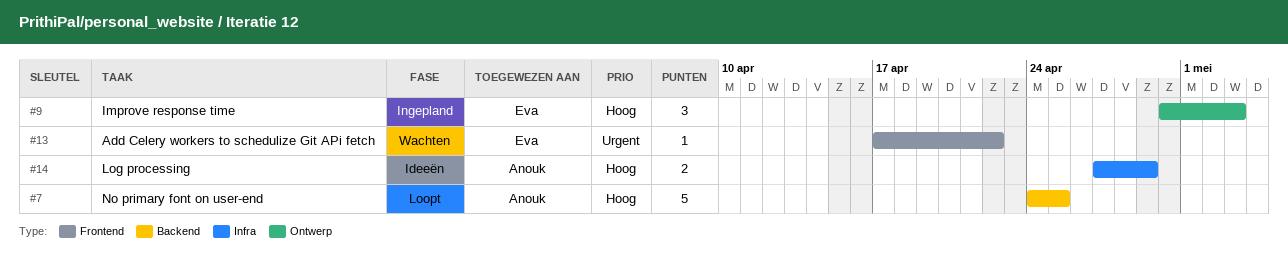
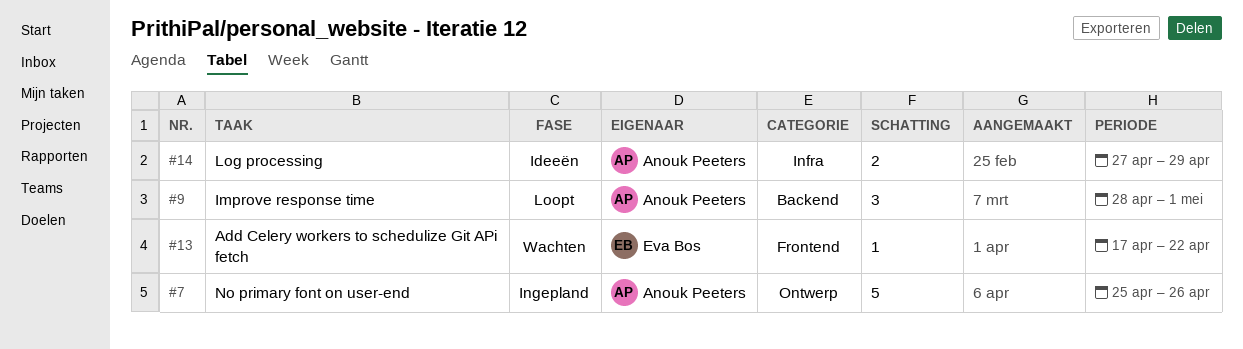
#7, status: Loopt -> Ingepland
#7, label: Backend -> Ontwerp
#7, start: Apr 24 -> Apr 25
#7, due: Apr 25 -> Apr 26
#9, status: Ingepland -> Loopt
#9, owner: Eva Bos -> Anouk Peeters
#9, label: Ontwerp -> Backend
#9, start: Apr 30 -> Apr 28
#9, due: May 3 -> May 1

